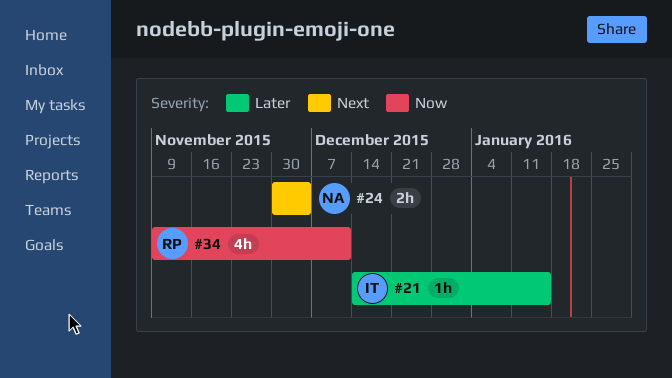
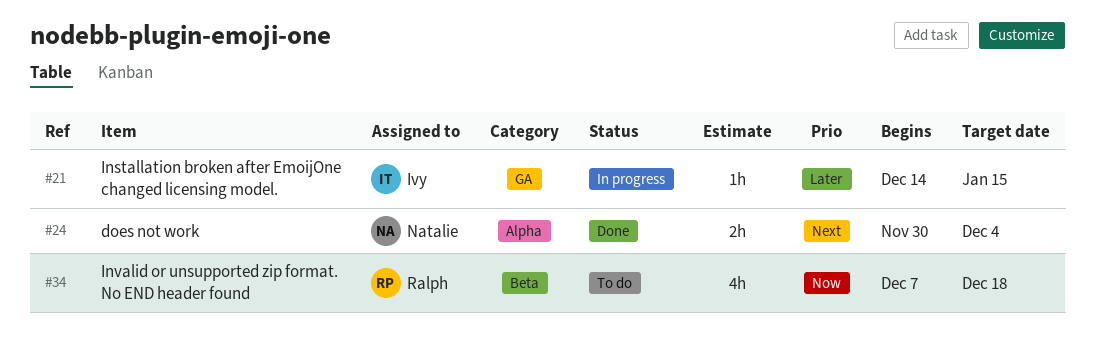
#34, start: Nov 9 -> Dec 7
#34, due: Dec 11 -> Dec 18

